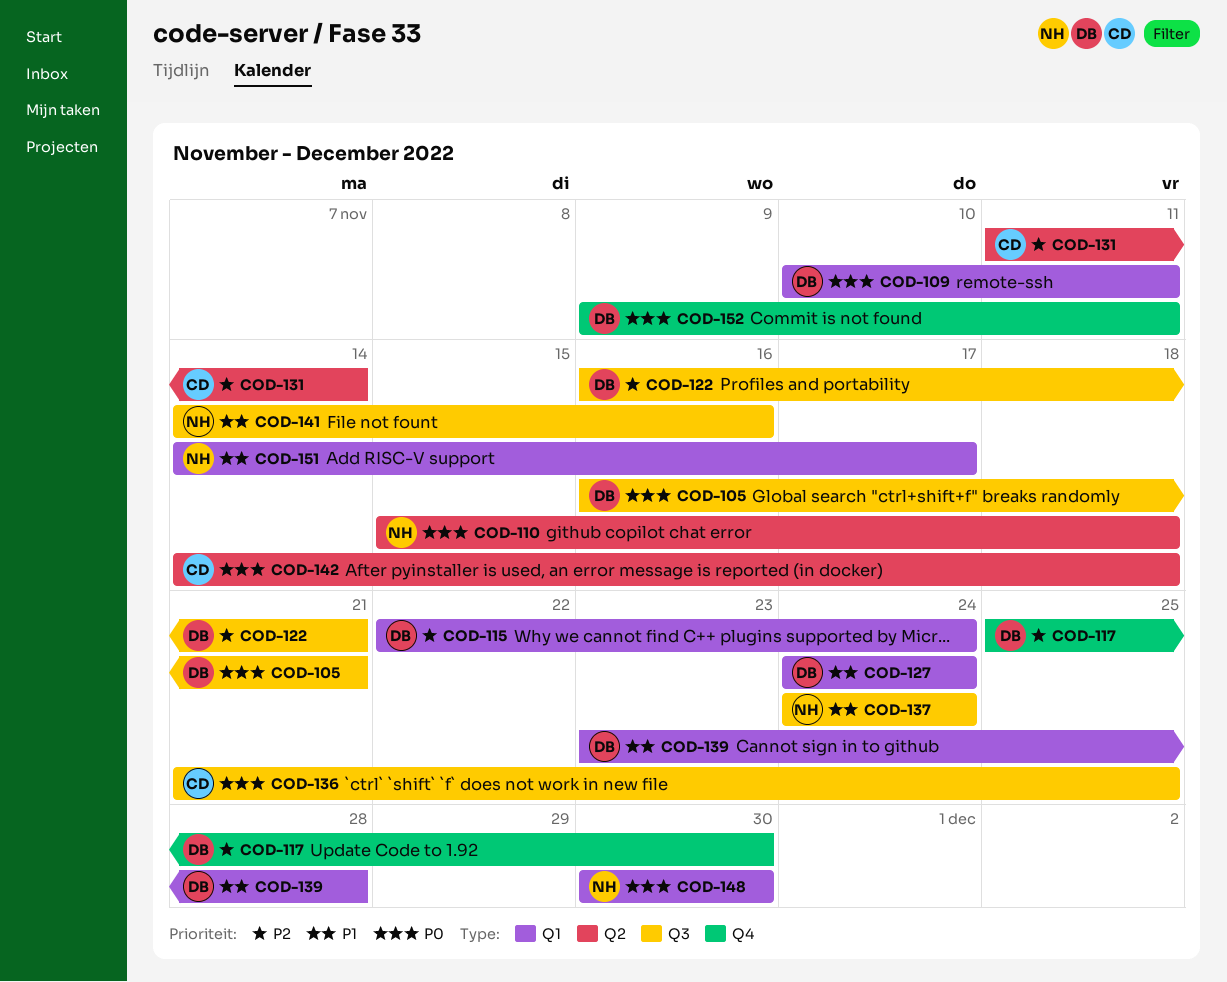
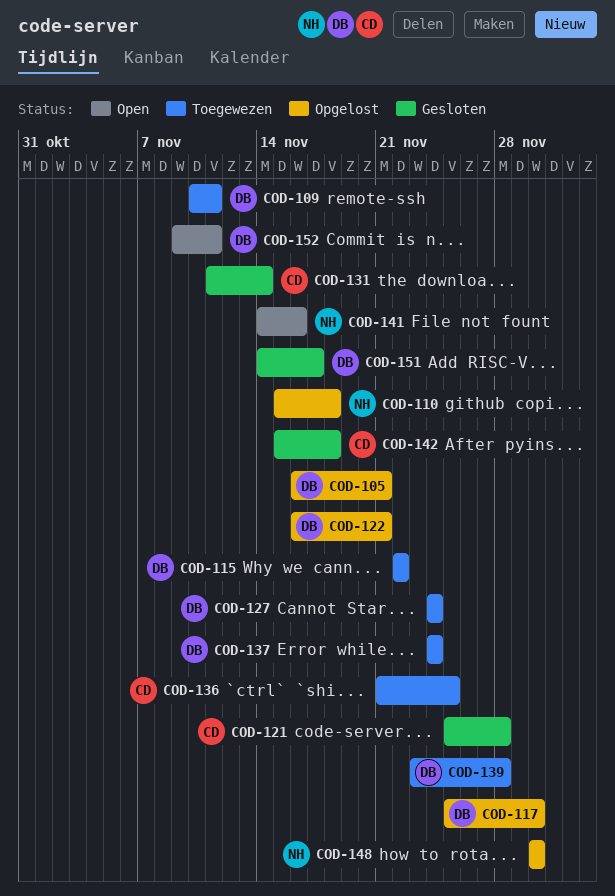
COD-115, due: Nov 24 -> Nov 22
COD-121: none -> present
COD-137, owner: NH -> DB
COD-142, start: Nov 14 -> Nov 15
COD-151, owner: NH -> DB

